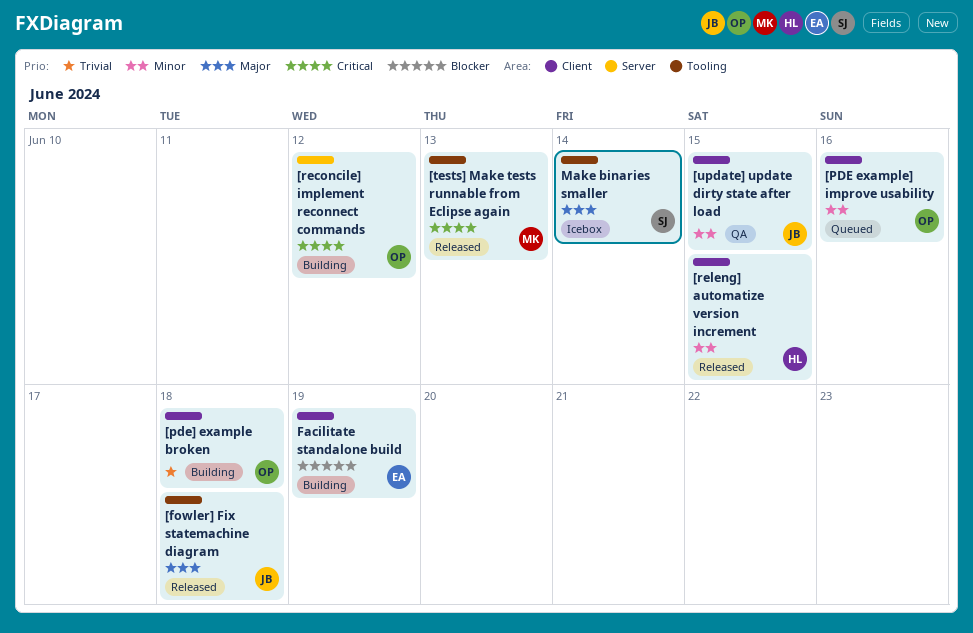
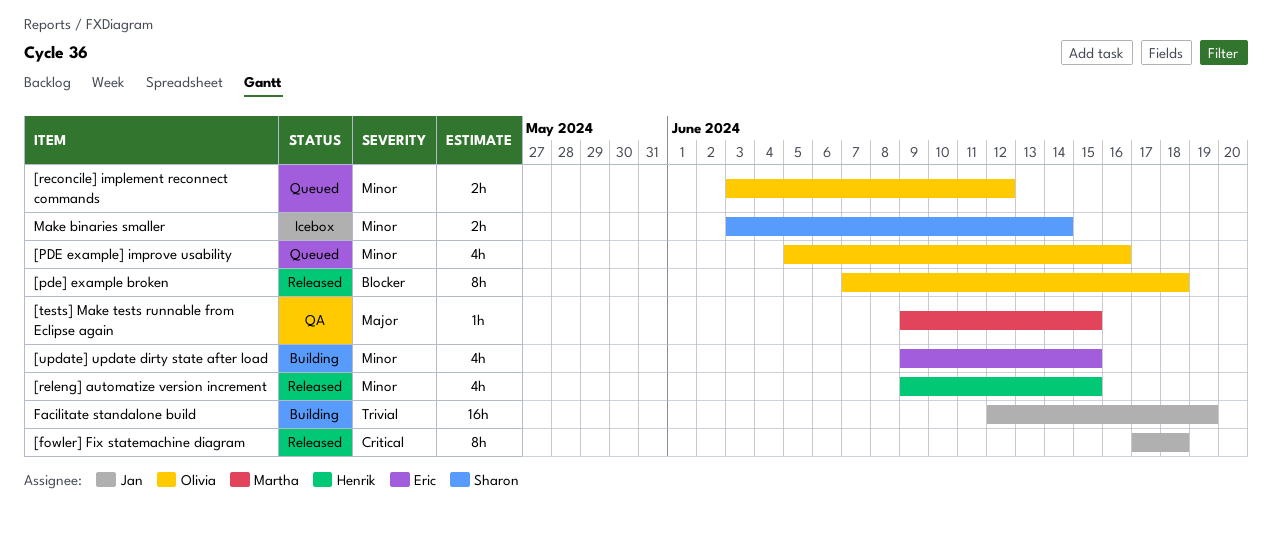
[fowler] Fix statemachine diagram, priority: Major -> Critical
[pde] example broken, status: Building -> Released
[pde] example broken, priority: Trivial -> Blocker
[reconcile] implement reconnect commands, status: Building -> Queued
[reconcile] implement reconnect commands, priority: Critical -> Minor
[tests] Make tests runnable from Eclipse again, status: Released -> QA
[tests] Make tests runnable from Eclipse again, priority: Critical -> Major
[tests] Make tests runnable from Eclipse again, due: Jun 13 -> Jun 15
[update] update dirty state after load, status: QA -> Building
[update] update dirty state after load, owner: Jan -> Eric
Facilitate standalone build, owner: Eric -> Jan
Facilitate standalone build, priority: Blocker -> Trivial
Make binaries smaller, priority: Major -> Minor

